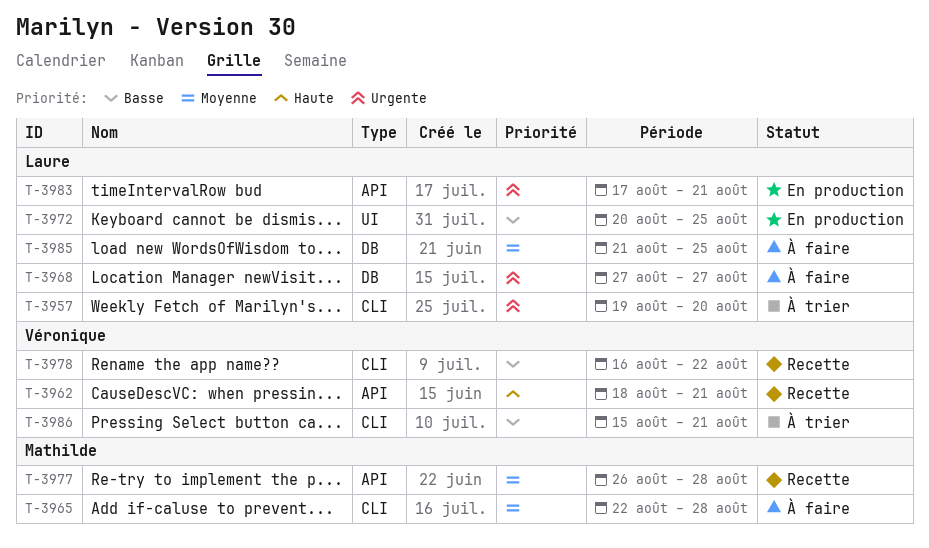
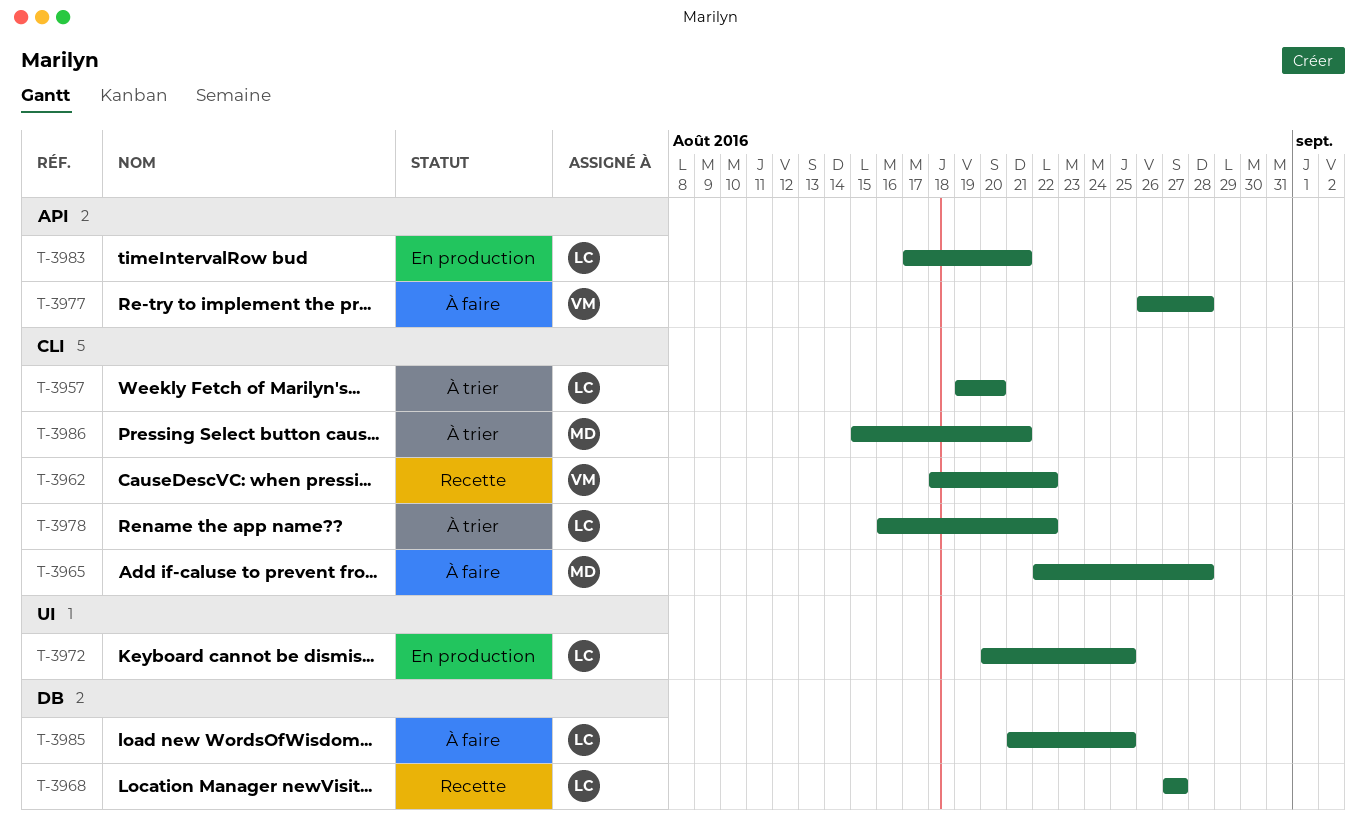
T-3962, label: API -> CLI
T-3962, due: Aug 21 -> Aug 22
T-3968, status: À faire -> Recette
T-3977, status: Recette -> À faire
T-3977, owner: Mathilde -> Véronique
T-3978, status: Recette -> À trier
T-3978, owner: Véronique -> Laure
T-3986, owner: Véronique -> Mathilde

